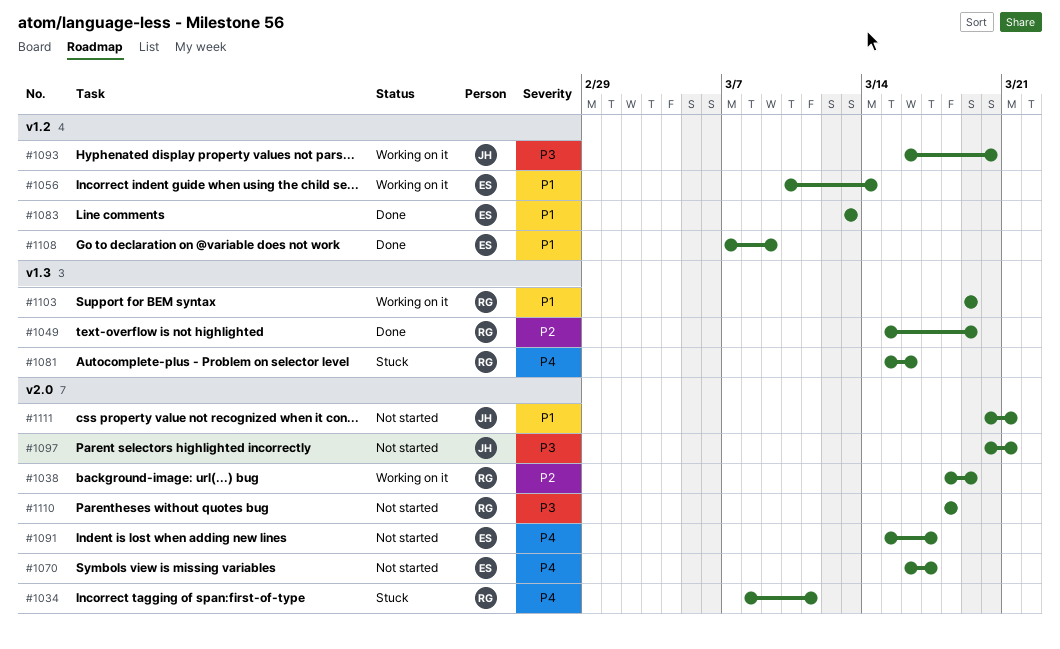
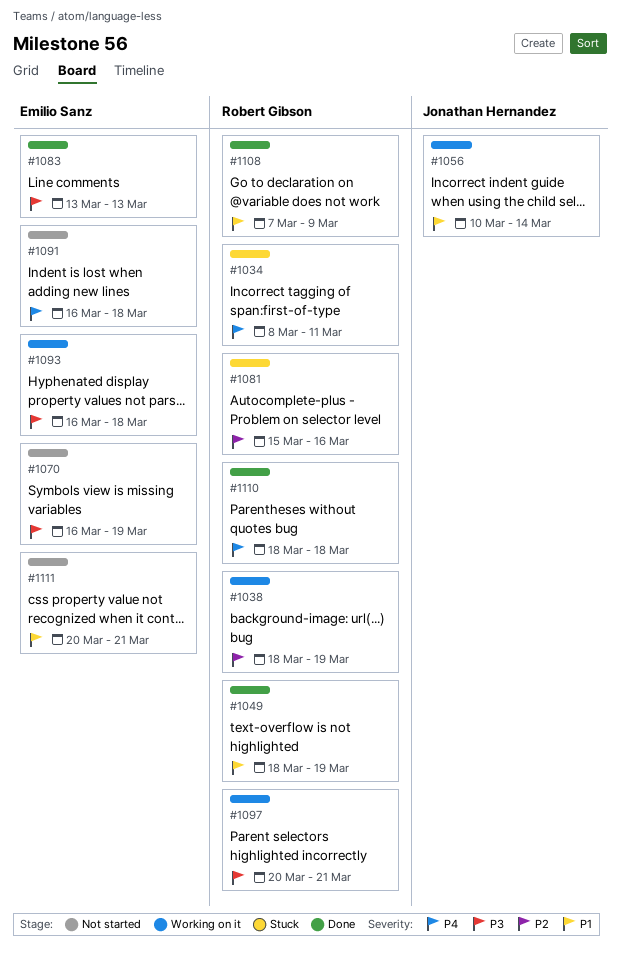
#1049, priority: P2 -> P1
#1049, start: Mar 15 -> Mar 18
#1056, owner: Emilio Sanz -> Jonathan Hernandez
#1070, priority: P4 -> P3
#1070, due: Mar 17 -> Mar 19
#1081, priority: P4 -> P2
#1083, priority: P1 -> P3
#1091, start: Mar 15 -> Mar 16
#1091, due: Mar 17 -> Mar 18
#1093, owner: Jonathan Hernandez -> Emilio Sanz
#1093, due: Mar 20 -> Mar 18
#1097, status: Not started -> Working on it
#1097, owner: Jonathan Hernandez -> Robert Gibson
#1103: present -> none
#1108, owner: Emilio Sanz -> Robert Gibson
#1110, status: Not started -> Done
#1110, priority: P3 -> P4
#1111, owner: Jonathan Hernandez -> Emilio Sanz

